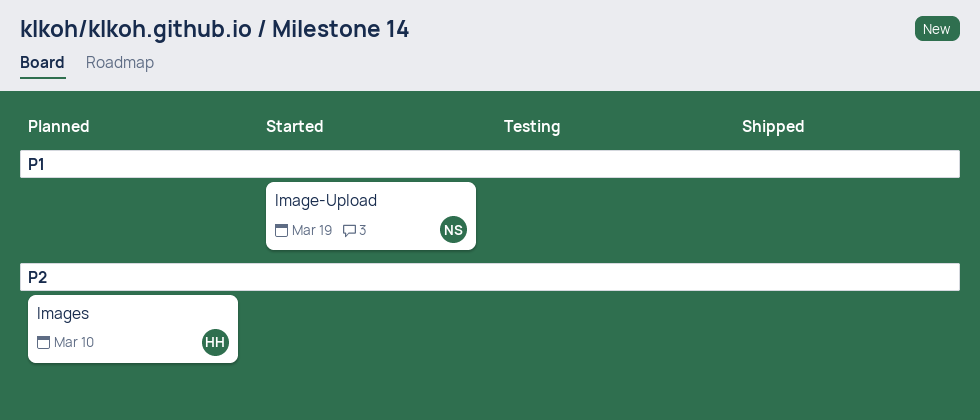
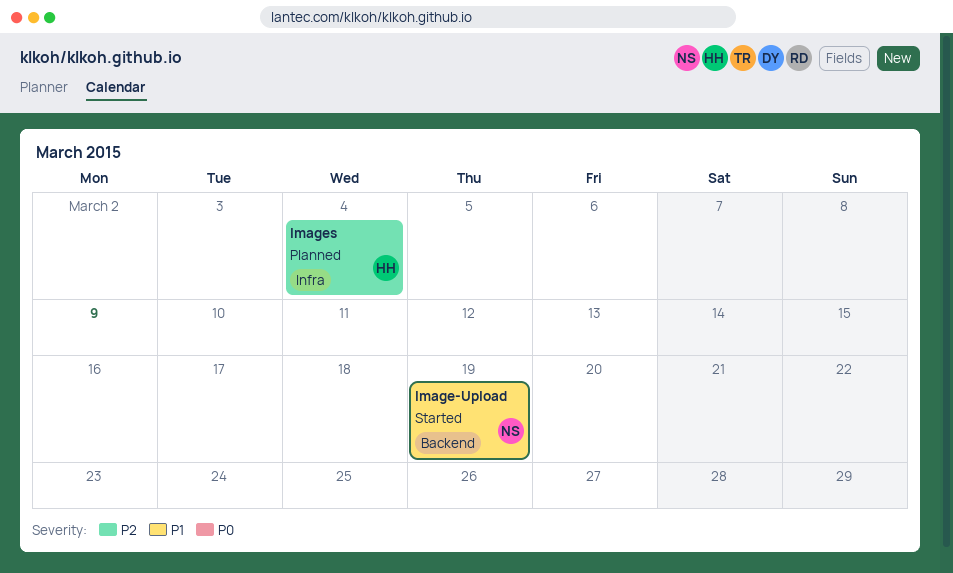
Images, due: Mar 10 -> Mar 4

